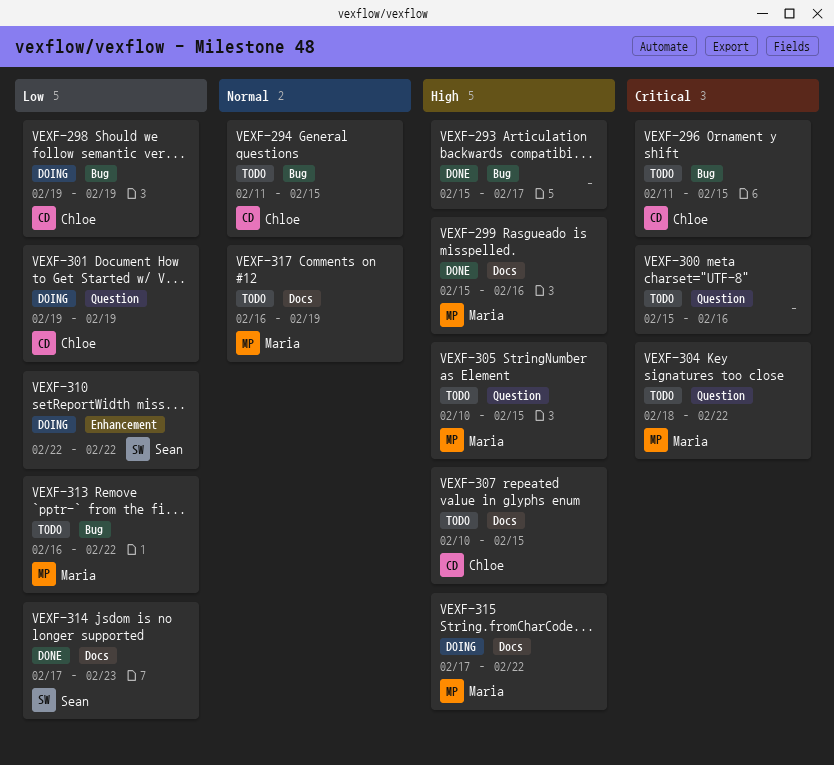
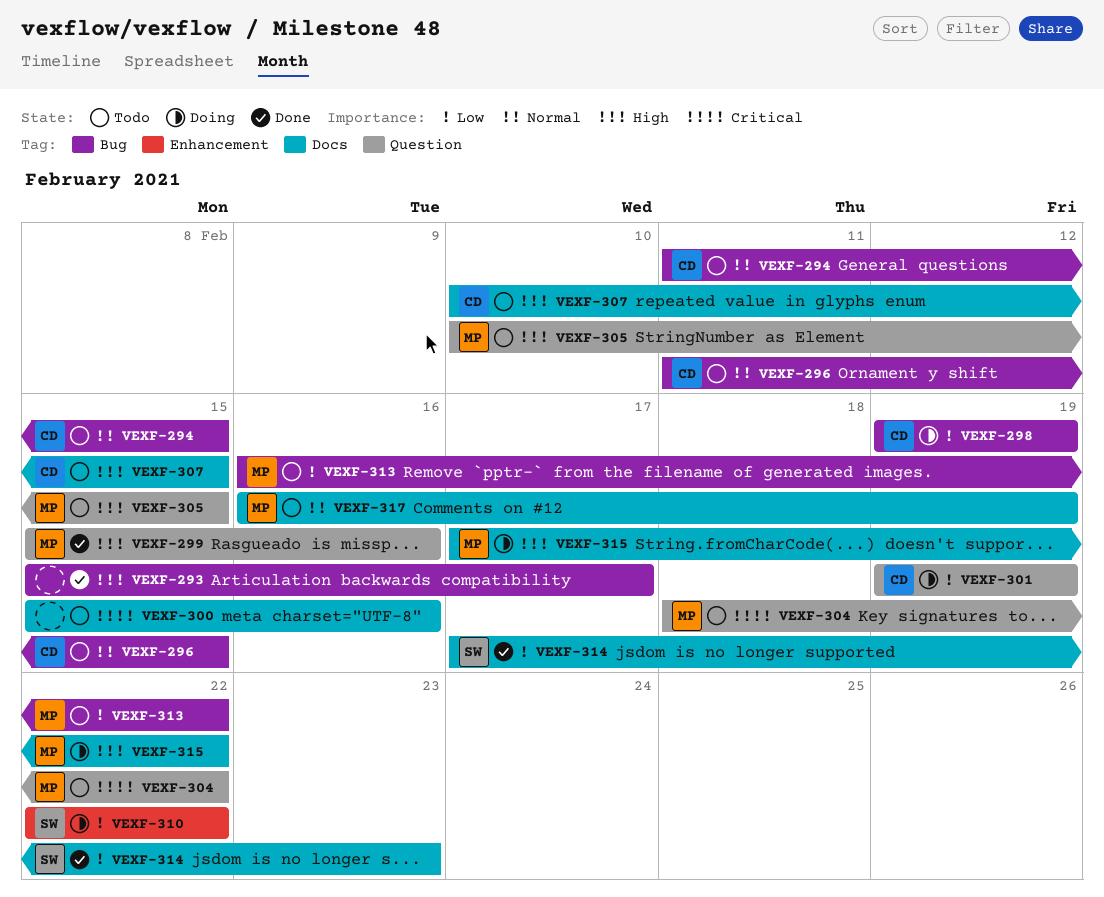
VEXF-296, priority: Critical -> Normal
VEXF-299, label: Docs -> Question
VEXF-300, label: Question -> Docs

